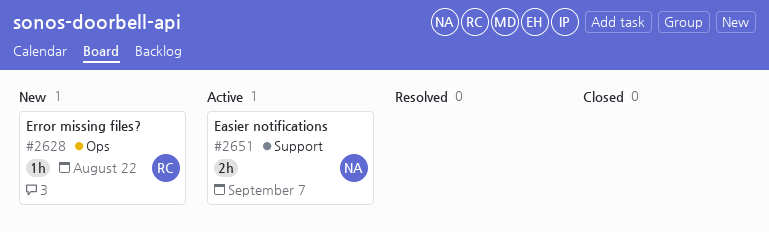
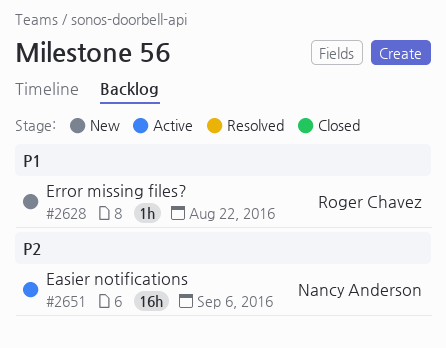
#2651, estimate: 2h -> 16h
#2651, due: Sep 7 -> Sep 6

